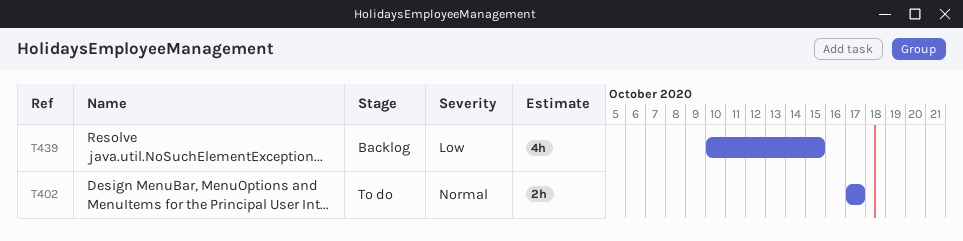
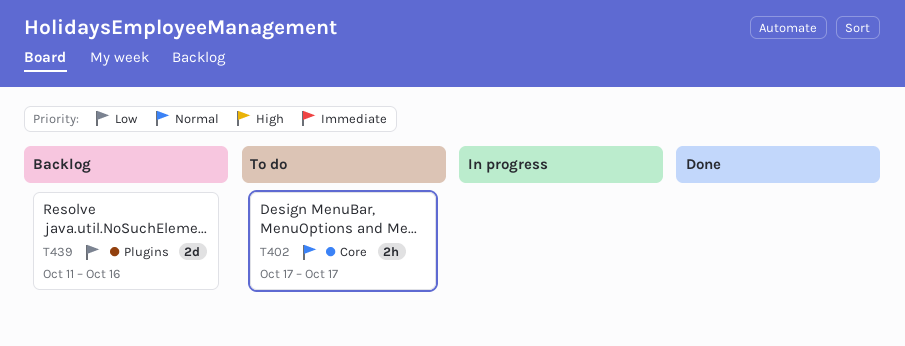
T439, estimate: 4h -> 2d
T439, start: Oct 10 -> Oct 11
T439, due: Oct 15 -> Oct 16

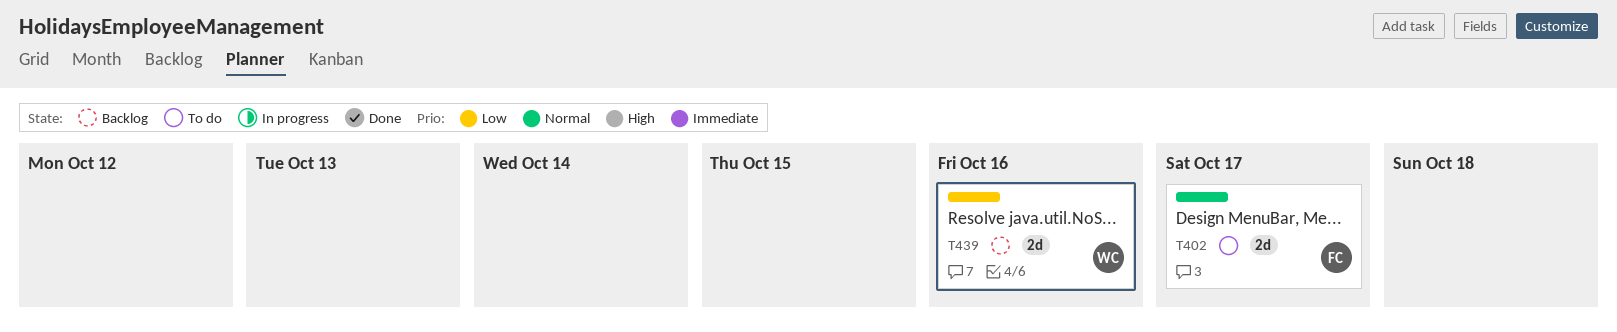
T402, estimate: 2h -> 2d

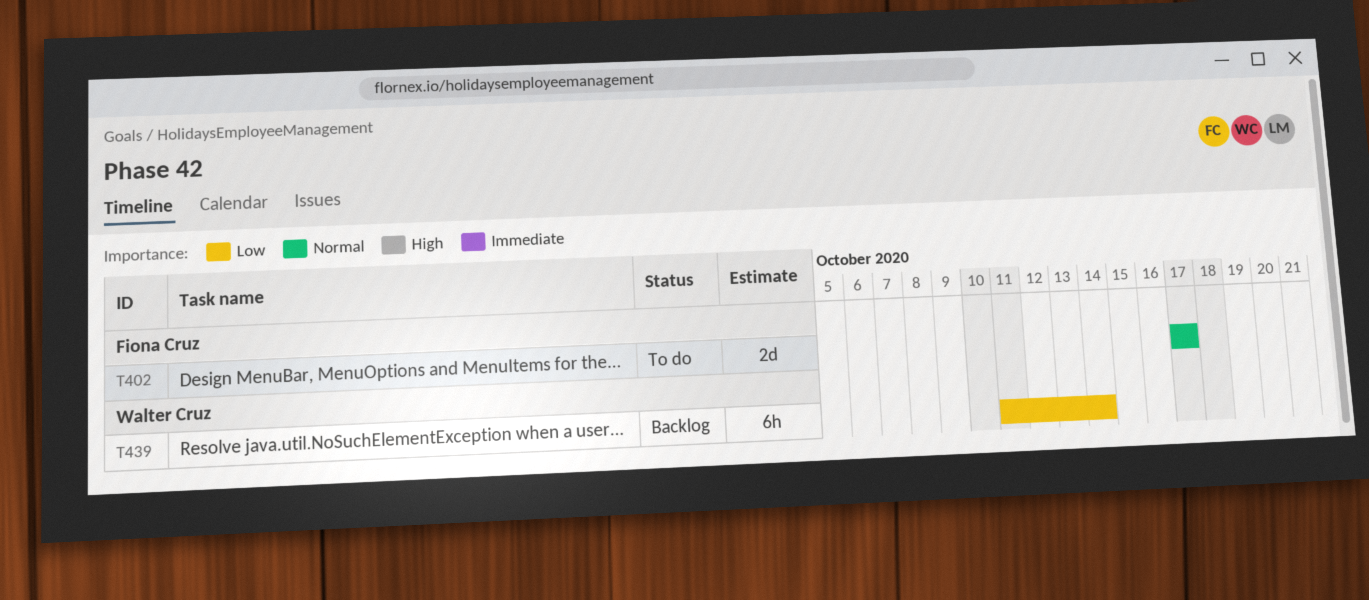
T439, estimate: 2d -> 6h
T439, due: Oct 16 -> Oct 14

